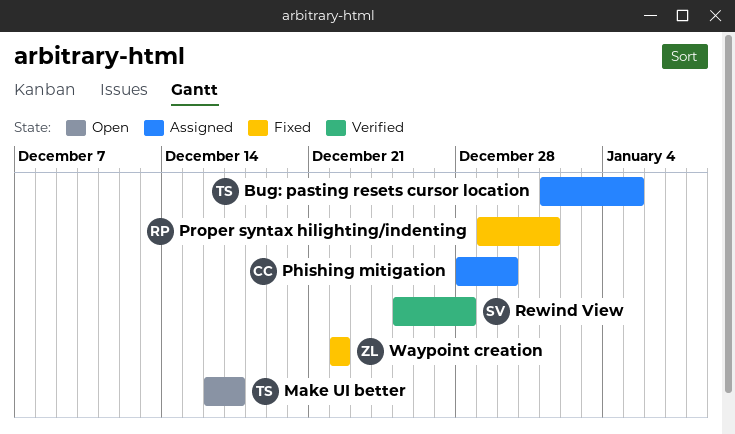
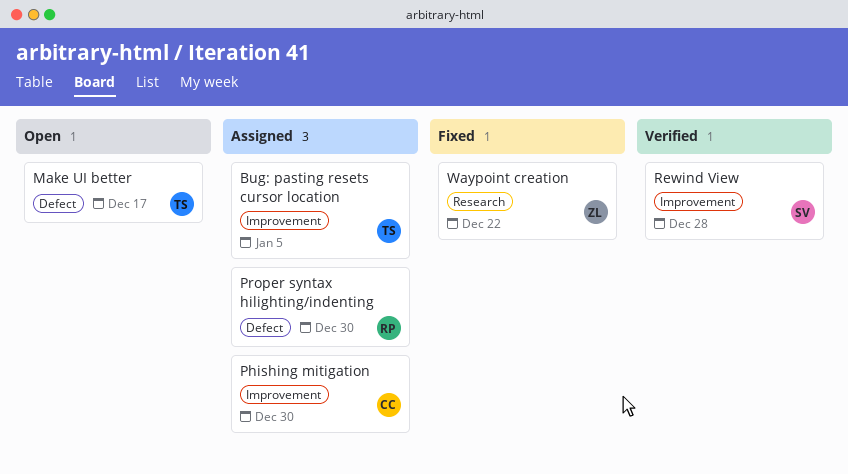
Proper syntax hilighting/indenting, status: Fixed -> Assigned
Proper syntax hilighting/indenting, due: Jan 1 -> Dec 30

